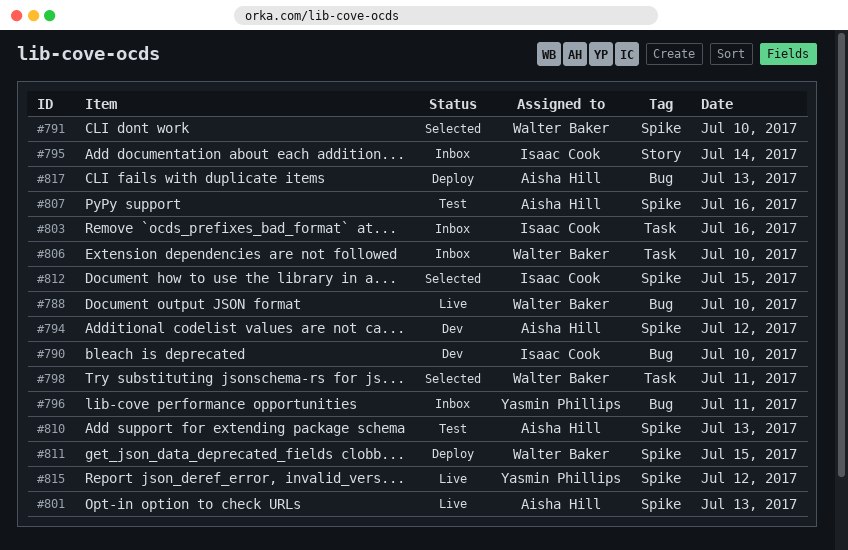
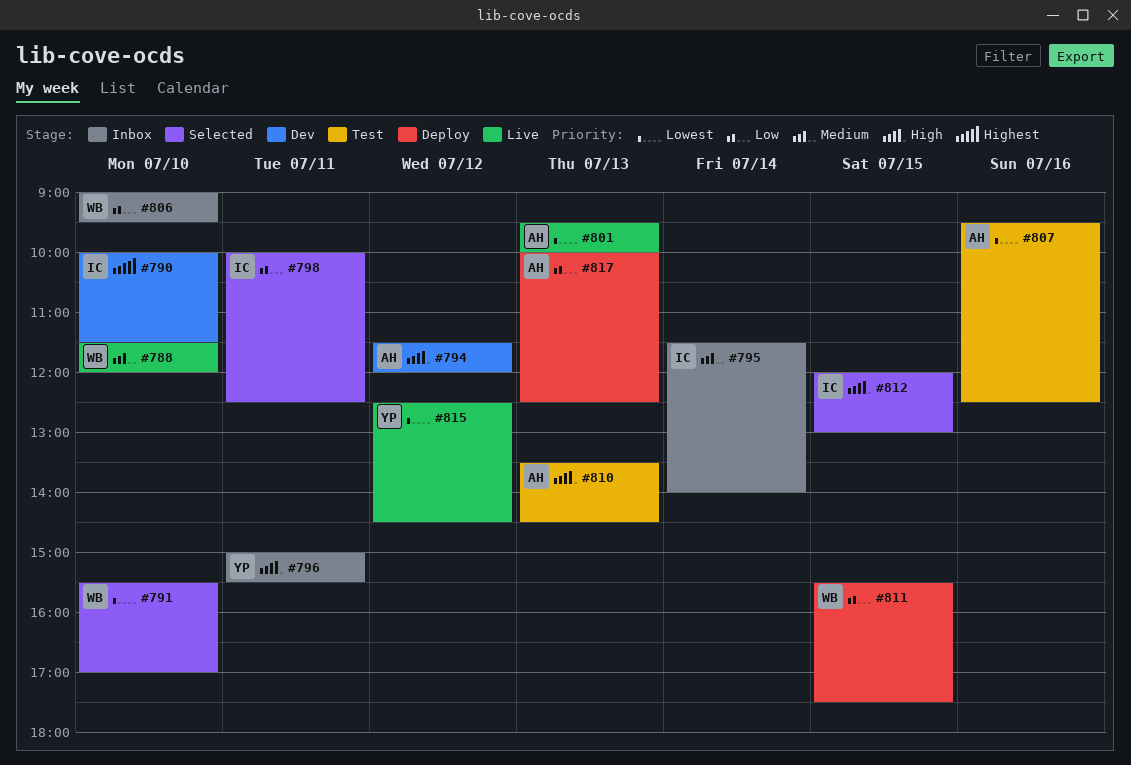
#798, owner: Walter Baker -> Isaac Cook
#803: present -> none

